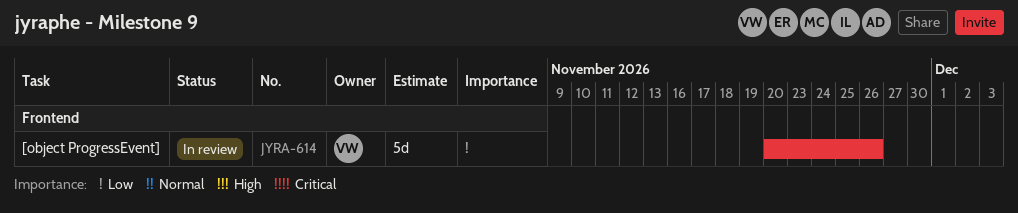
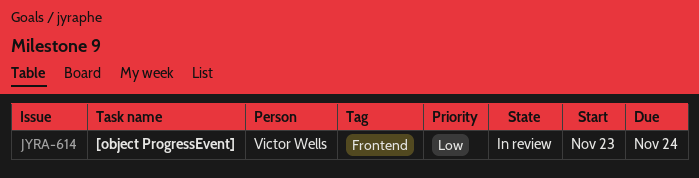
JYRA-614, start: Nov 20 -> Nov 23
JYRA-614, due: Nov 26 -> Nov 24

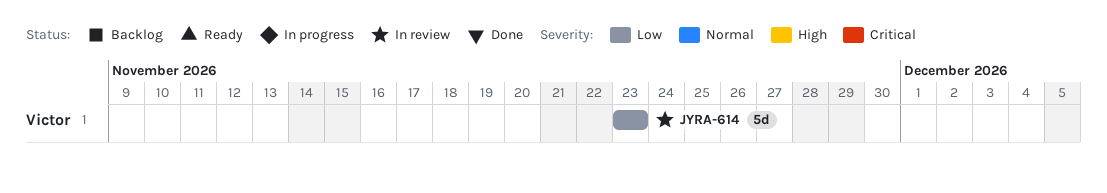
JYRA-614, due: Nov 24 -> Nov 23

